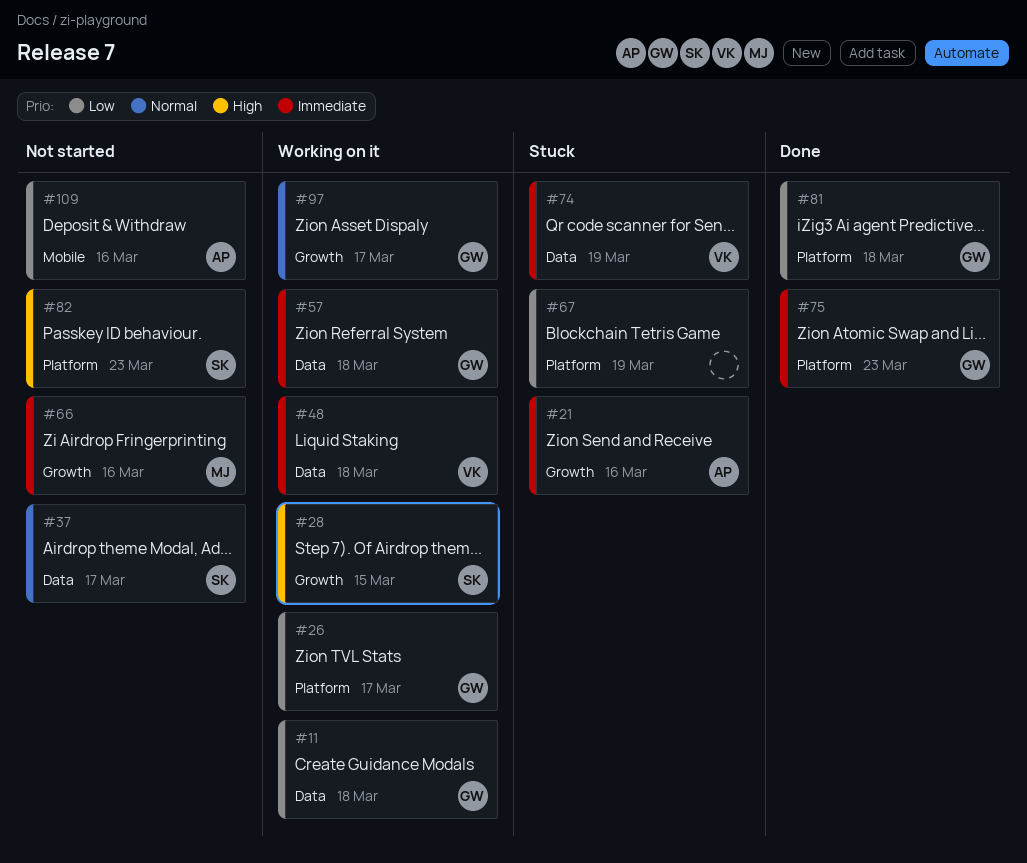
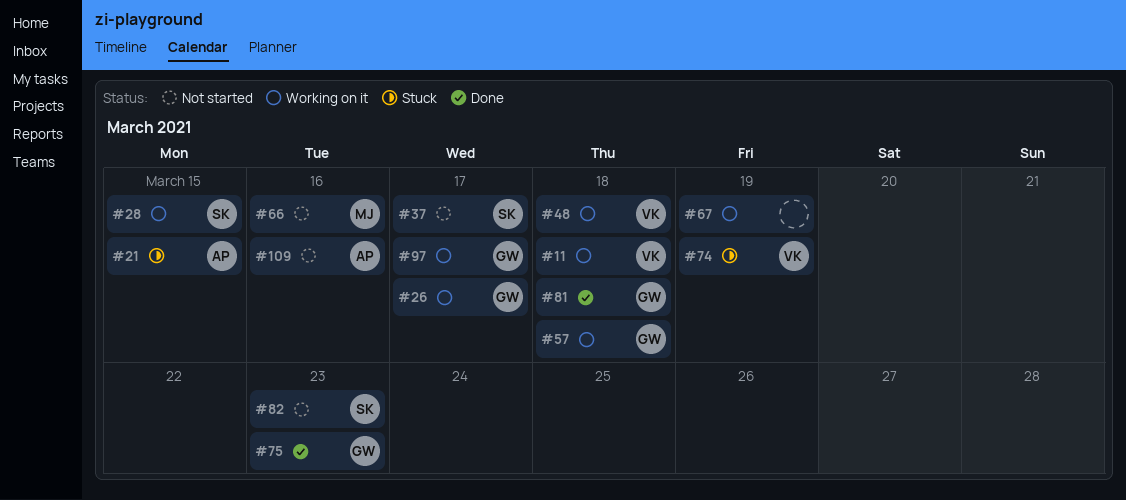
#11, owner: GW -> VK
#21, due: Mar 16 -> Mar 15
#67, status: Stuck -> Working on it

